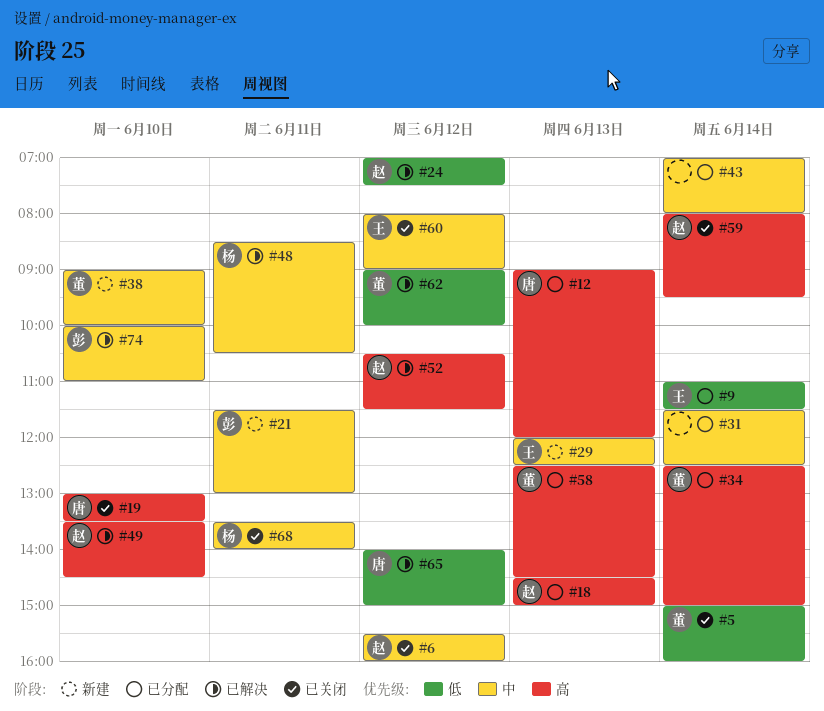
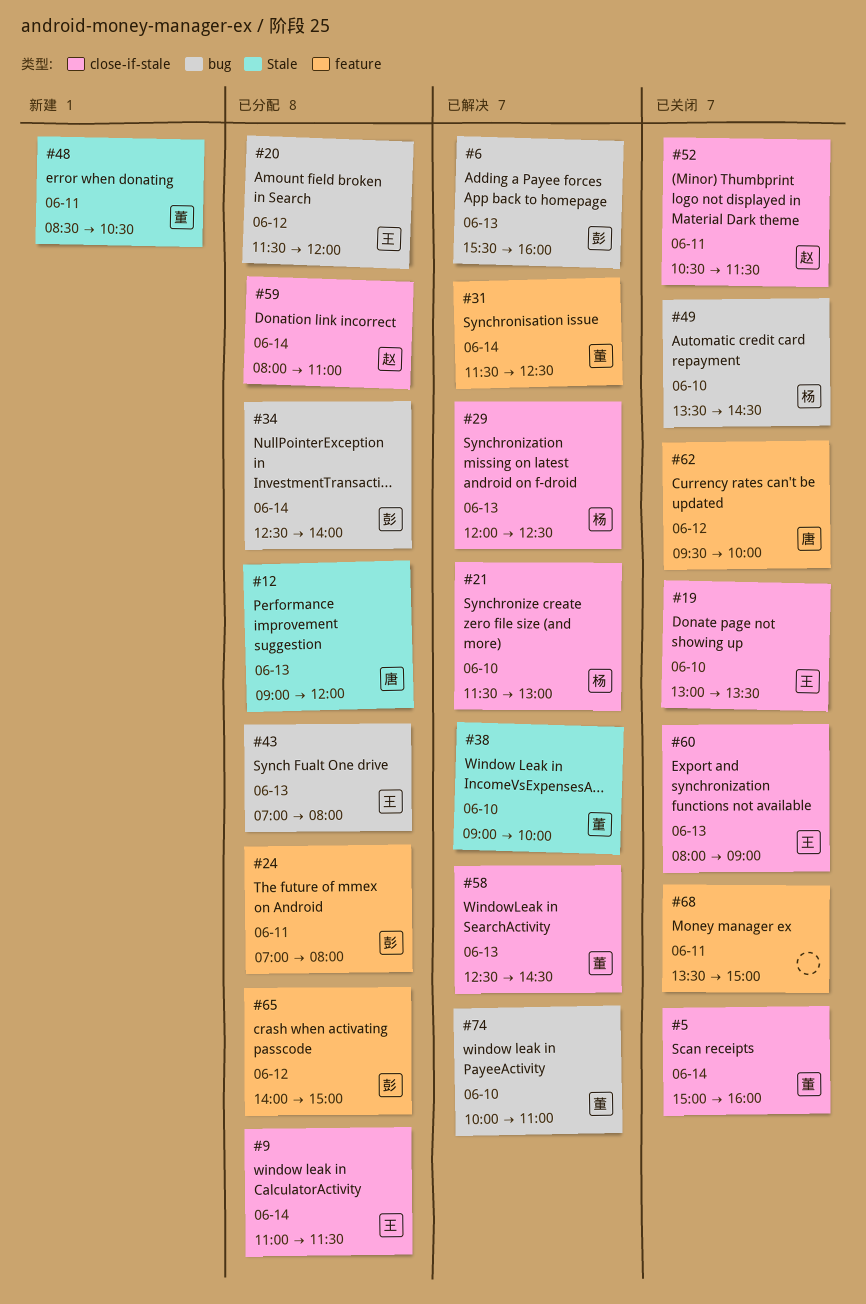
#6, status: 已关闭 -> 已解决
#6, owner: 赵 -> 彭
#6, day: Jun 12 -> Jun 13
#18: present -> none
#19, owner: 唐 -> 王
#20: none -> present
#21, status: 新建 -> 已解决
#21, owner: 彭 -> 杨
#21, day: Jun 11 -> Jun 10
#24, status: 已解决 -> 已分配
#24, owner: 赵 -> 彭
#24, day: Jun 12 -> Jun 11
#24, ends: 07:30 -> 08:00
#29, status: 新建 -> 已解决
#29, owner: 王 -> 杨
#31, status: 已分配 -> 已解决
#31, owner: none -> 董
#34, owner: 董 -> 彭
#34, ends: 15:00 -> 14:00
#38, status: 新建 -> 已解决
#43, owner: none -> 王
#43, day: Jun 14 -> Jun 13
#48, status: 已解决 -> 新建
#48, owner: 杨 -> 董
#49, status: 已解决 -> 已关闭
#49, owner: 赵 -> 杨
#52, status: 已解决 -> 已关闭
#52, day: Jun 12 -> Jun 11
#58, status: 已分配 -> 已解决
#59, status: 已关闭 -> 已分配
#59, ends: 09:30 -> 11:00
#60, day: Jun 12 -> Jun 13
#62, status: 已解决 -> 已关闭
#62, owner: 董 -> 唐
#62, begins: 09:00 -> 09:30
#65, status: 已解决 -> 已分配
#65, owner: 唐 -> 彭
#68, owner: 杨 -> none
#68, ends: 14:00 -> 15:00
#74, owner: 彭 -> 董

